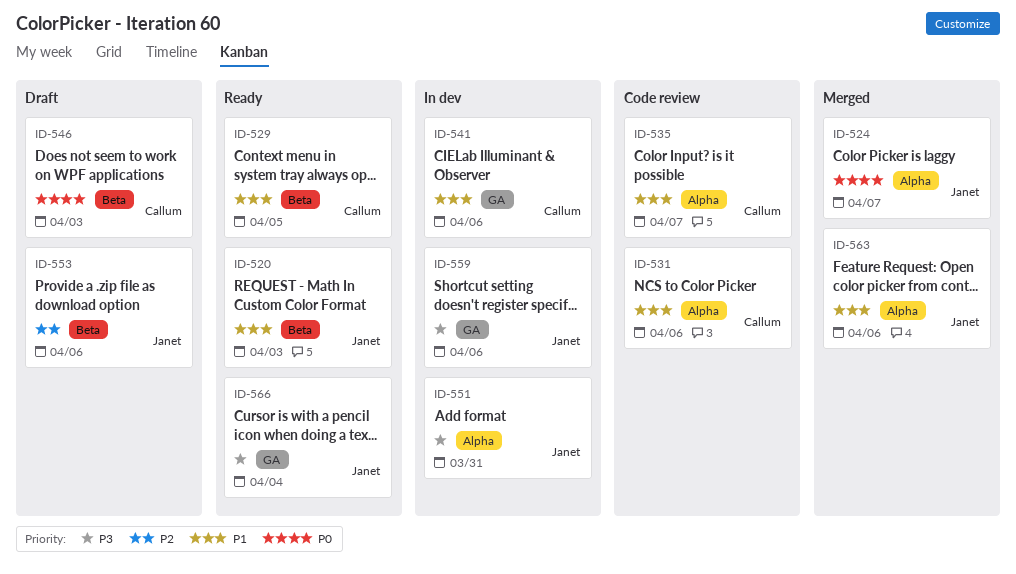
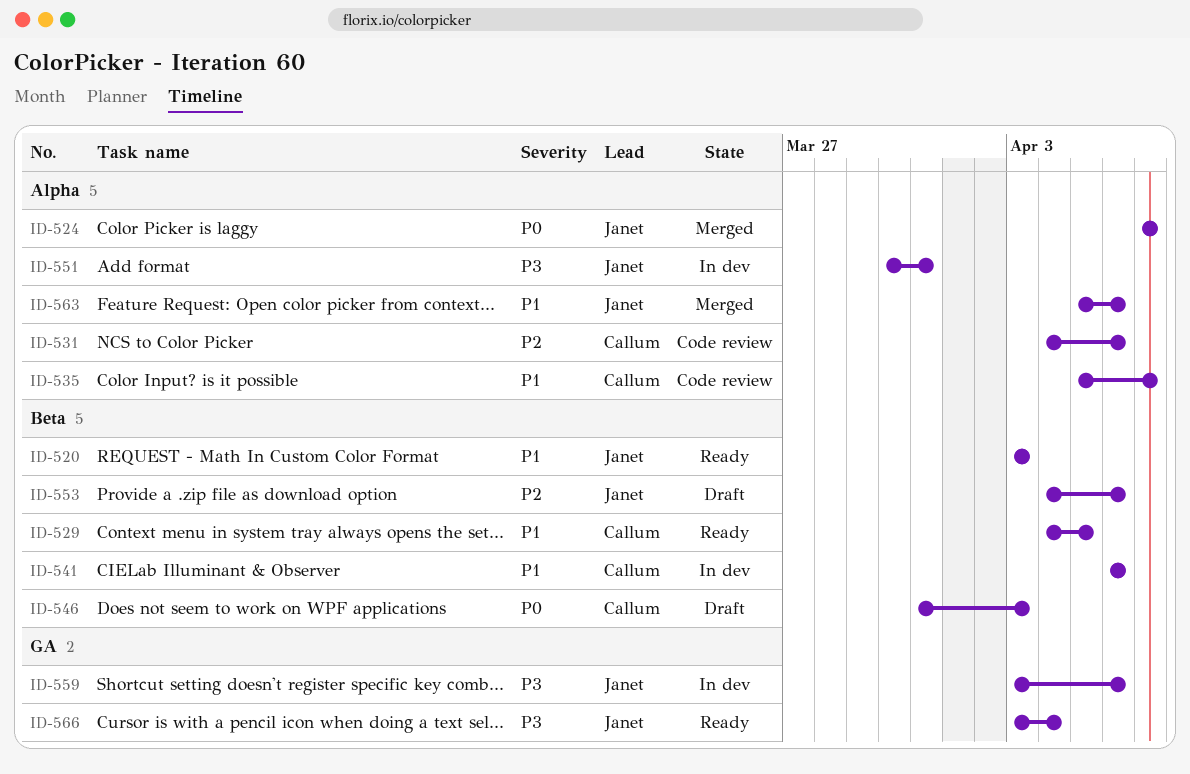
ID-531, priority: P1 -> P2
ID-541, label: GA -> Beta

